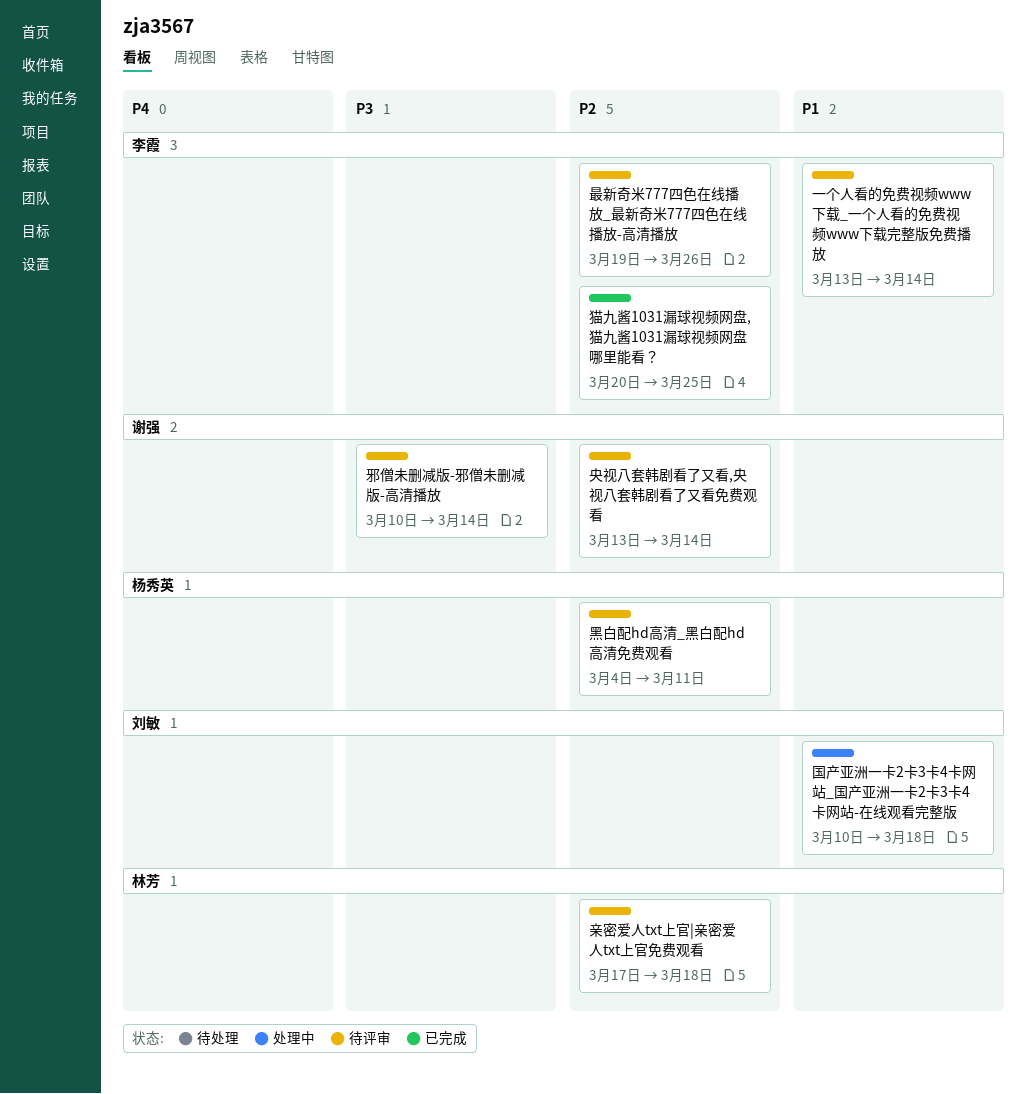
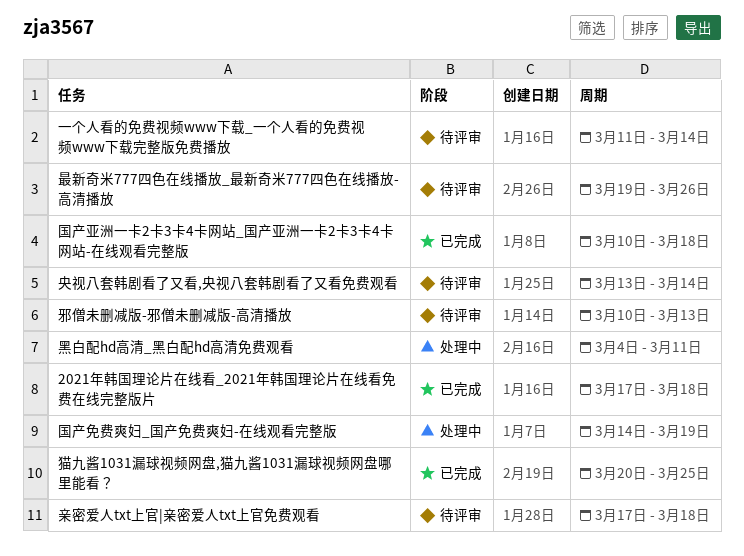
2021年韩国理论片在线看_2021年韩国理论片在线看免费在线完整版片: none -> present
一个人看的免费视频www下载_一个人看的免费视频www下载完整版免费播放, start: Mar 13 -> Mar 11
国产亚洲一卡2卡3卡4卡网站_国产亚洲一卡2卡3卡4卡网站-在线观看完整版, status: 处理中 -> 已完成
国产免费爽妇_国产免费爽妇-在线观看完整版: none -> present
邪僧未删减版-邪僧未删减版-高清播放, due: Mar 14 -> Mar 13
黑白配hd高清_黑白配hd高清免费观看, status: 待评审 -> 处理中

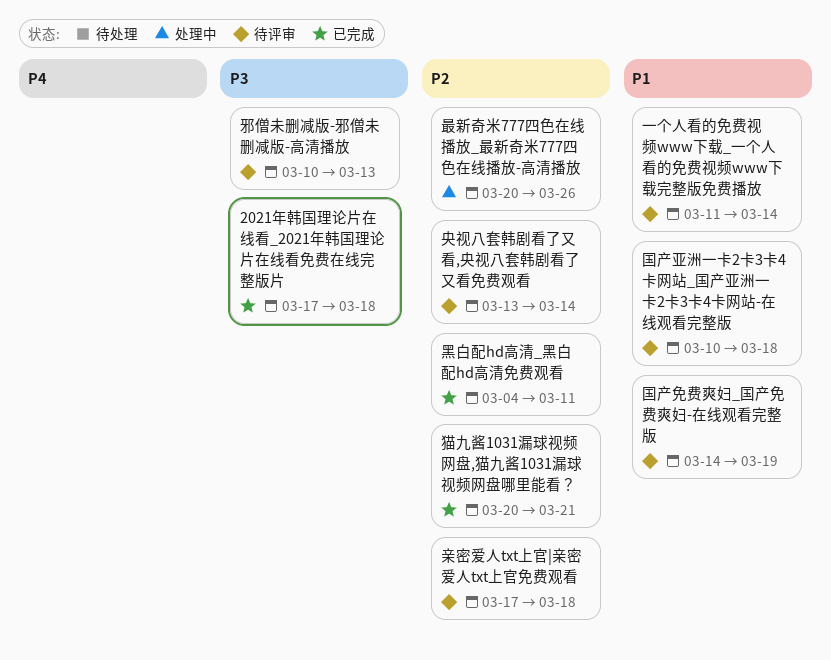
国产亚洲一卡2卡3卡4卡网站_国产亚洲一卡2卡3卡4卡网站-在线观看完整版, status: 已完成 -> 待评审
国产免费爽妇_国产免费爽妇-在线观看完整版, status: 处理中 -> 待评审
最新奇米777四色在线播放_最新奇米777四色在线播放-高清播放, status: 待评审 -> 处理中
最新奇米777四色在线播放_最新奇米777四色在线播放-高清播放, start: Mar 19 -> Mar 20
猫九酱1031漏球视频网盘,猫九酱1031漏球视频网盘哪里能看？, due: Mar 25 -> Mar 21
黑白配hd高清_黑白配hd高清免费观看, status: 处理中 -> 已完成

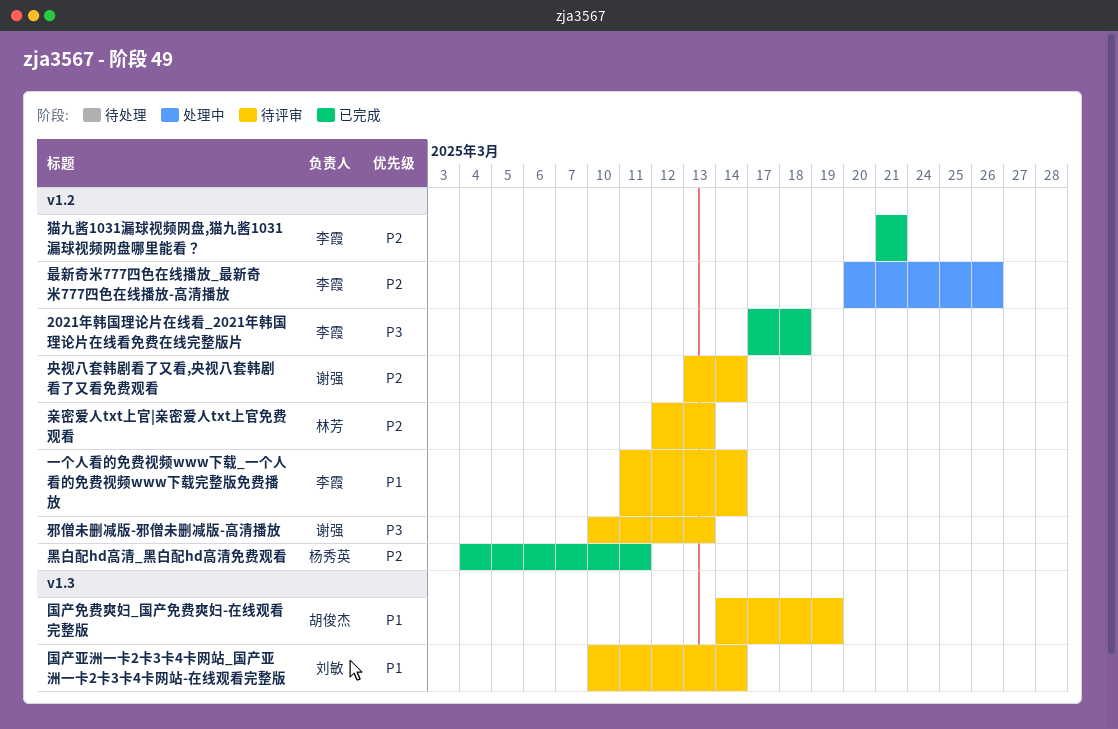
亲密爱人txt上官|亲密爱人txt上官免费观看, start: Mar 17 -> Mar 12
亲密爱人txt上官|亲密爱人txt上官免费观看, due: Mar 18 -> Mar 13
国产亚洲一卡2卡3卡4卡网站_国产亚洲一卡2卡3卡4卡网站-在线观看完整版, due: Mar 18 -> Mar 14
猫九酱1031漏球视频网盘,猫九酱1031漏球视频网盘哪里能看？, start: Mar 20 -> Mar 21

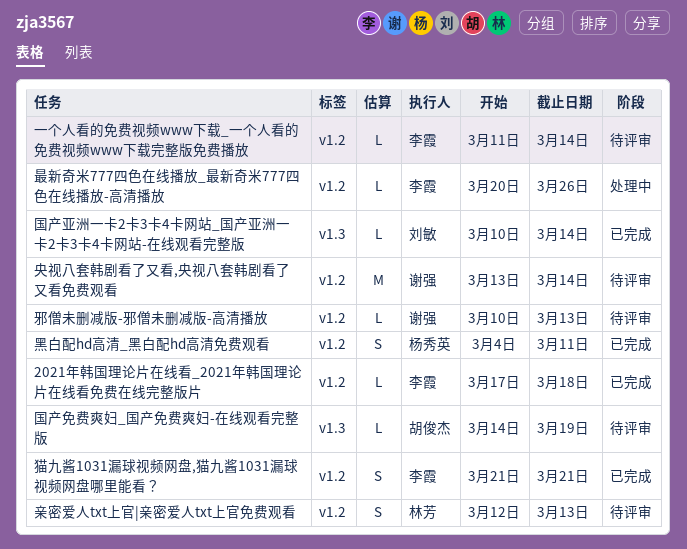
国产亚洲一卡2卡3卡4卡网站_国产亚洲一卡2卡3卡4卡网站-在线观看完整版, status: 待评审 -> 已完成

